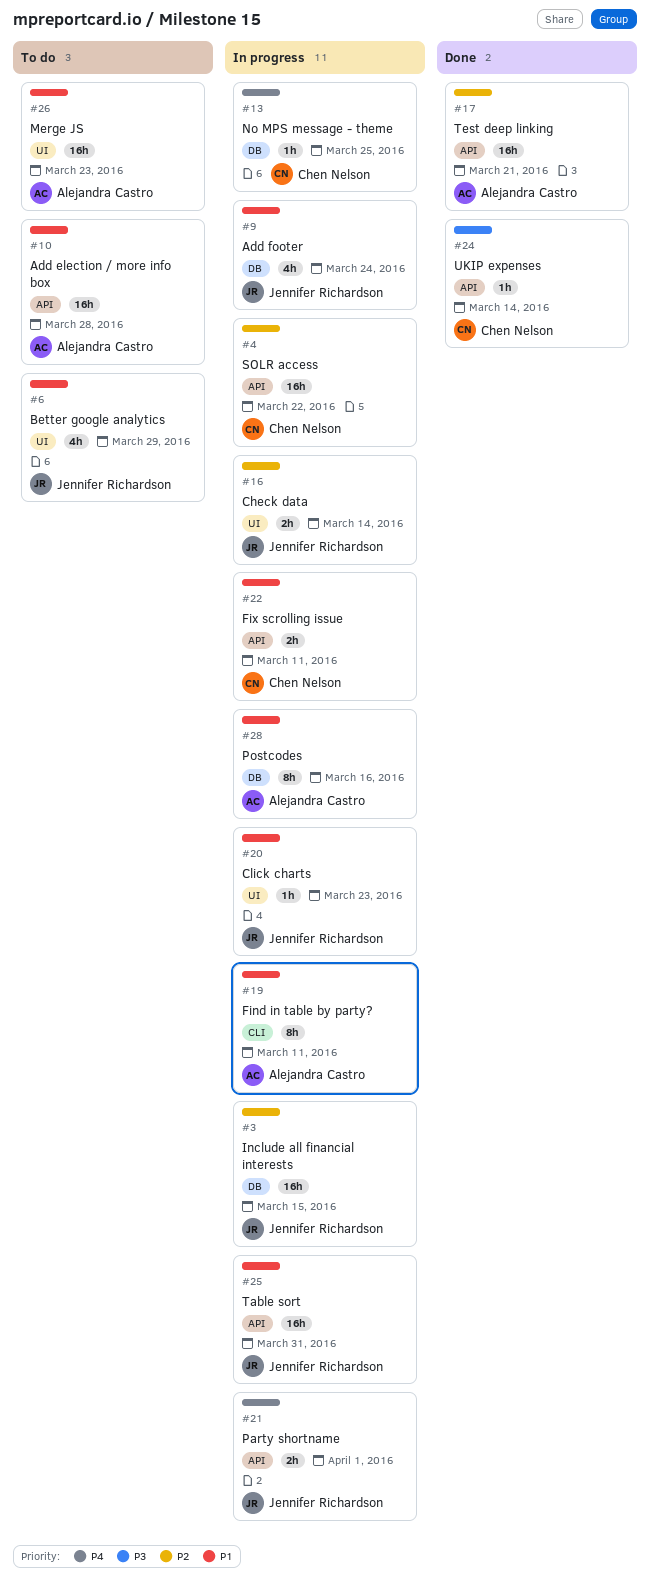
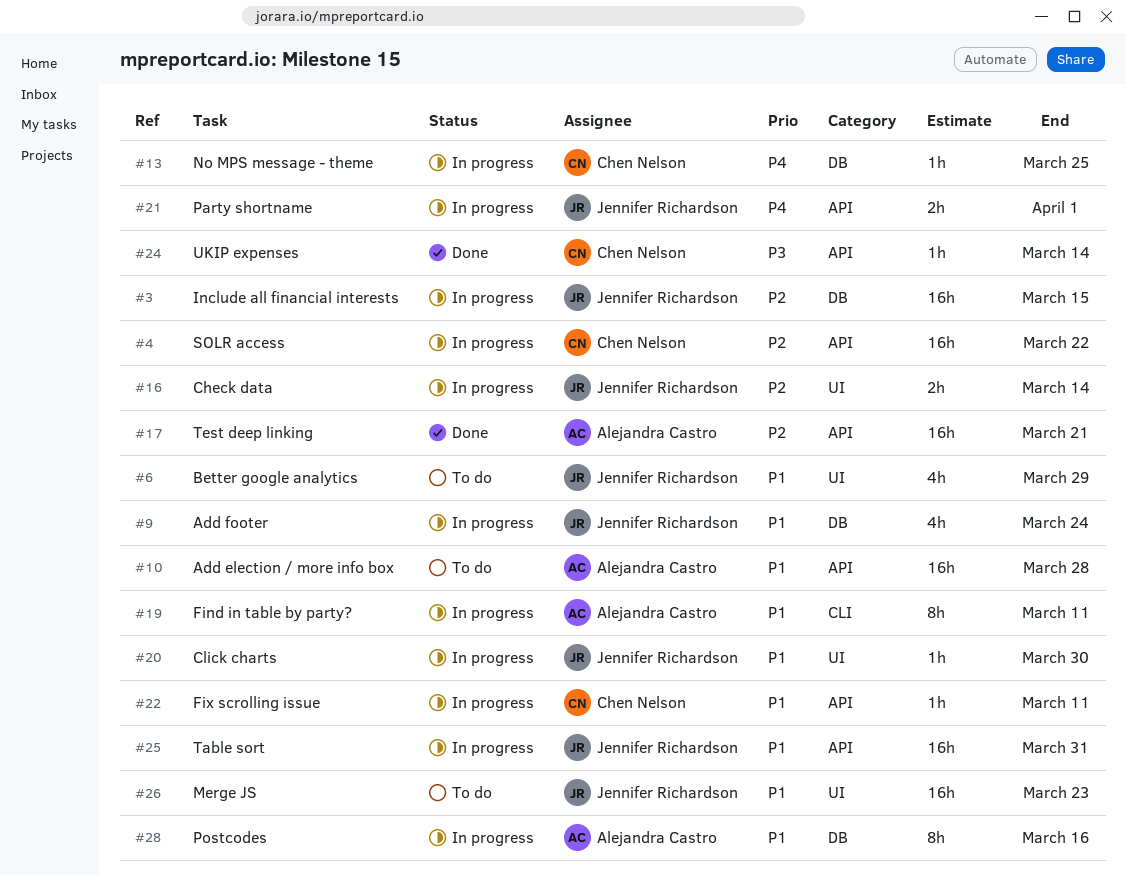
#20, due: Mar 23 -> Mar 30
#22, estimate: 2h -> 1h
#26, owner: Alejandra Castro -> Jennifer Richardson

